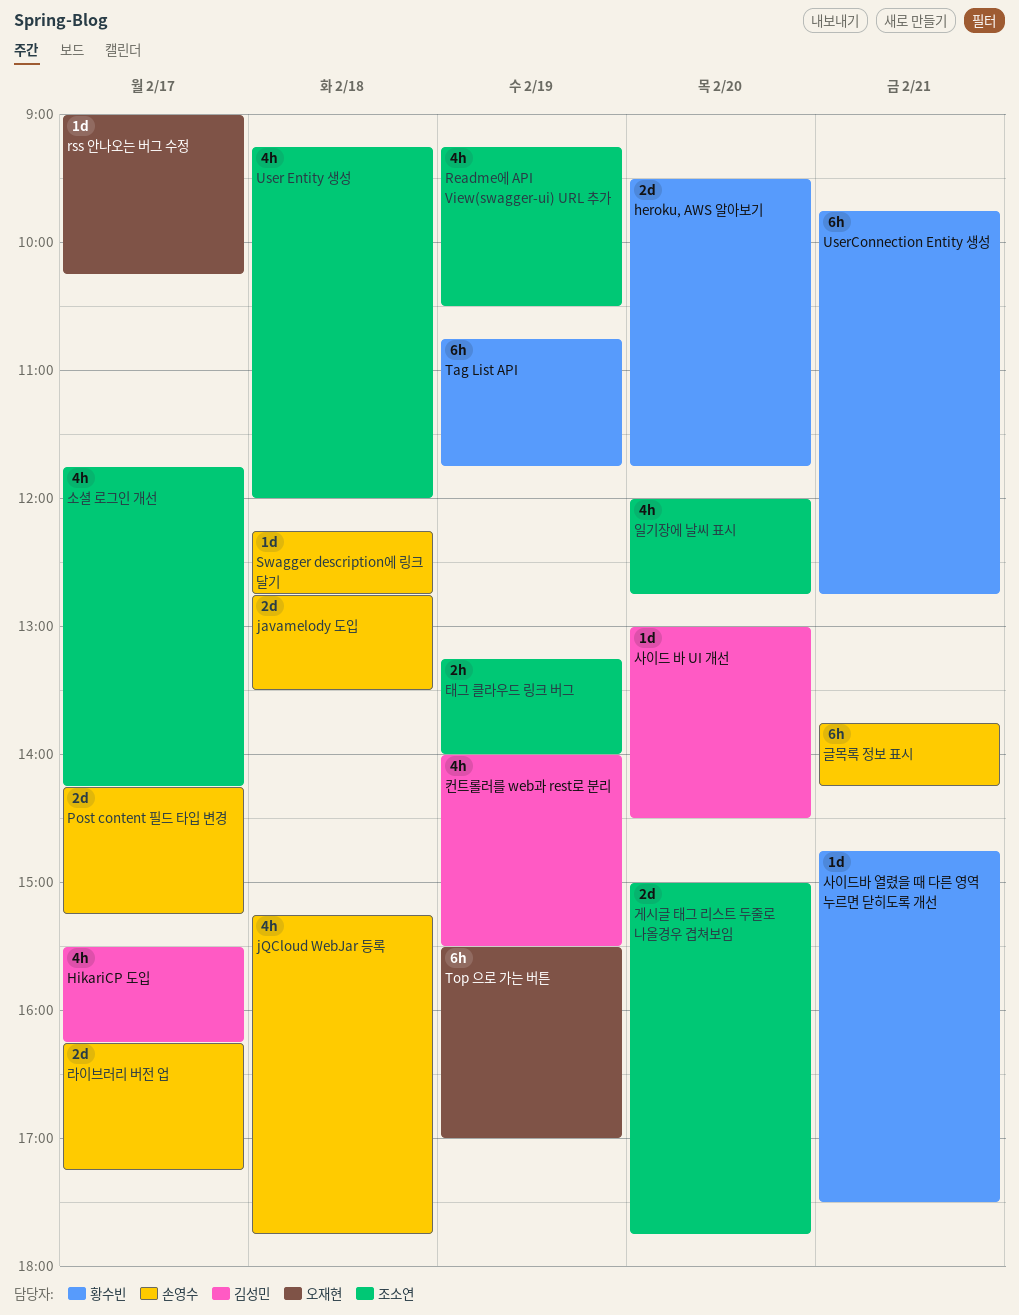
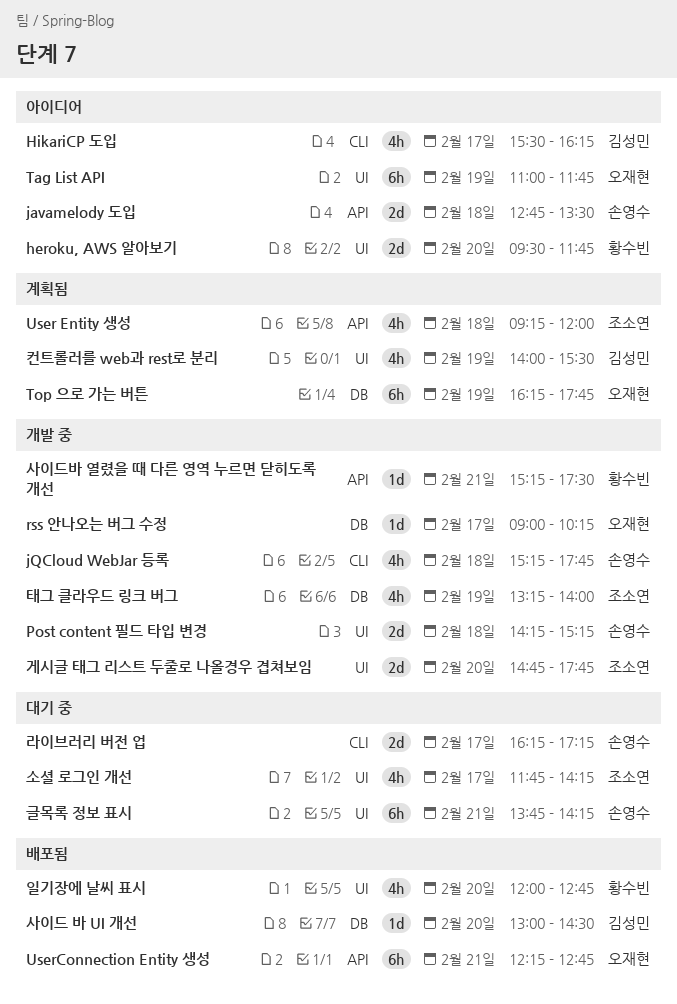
Post content 필드 타입 변경, day: Feb 17 -> Feb 18
Readme에 API View(swagger-ui) URL 추가: present -> none
Swagger description에 링크 달기: present -> none
Tag List API, owner: 황수빈 -> 오재현
Tag List API, begins: 10:45 -> 11:00
Top 으로 가는 버튼, begins: 15:30 -> 16:15
Top 으로 가는 버튼, ends: 17:00 -> 17:45
UserConnection Entity 생성, owner: 황수빈 -> 오재현
UserConnection Entity 생성, begins: 09:45 -> 12:15
게시글 태그 리스트 두줄로 나올경우 겹쳐보임, begins: 15:00 -> 14:45
사이드바 열렸을 때 다른 영역 누르면 닫히도록 개선, begins: 14:45 -> 15:15
일기장에 날씨 표시, owner: 조소연 -> 황수빈
태그 클라우드 링크 버그, estimate: 2h -> 4h

